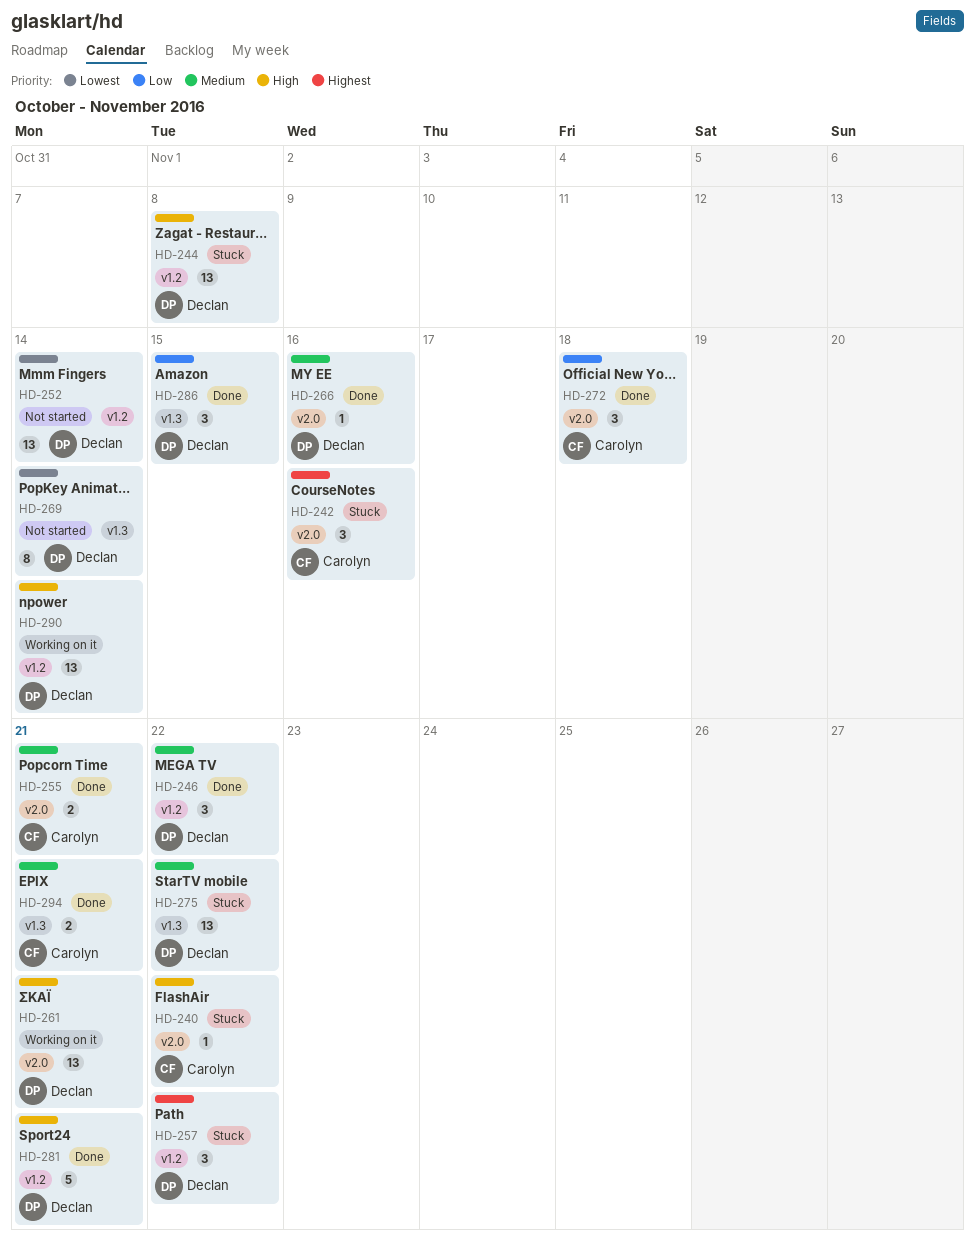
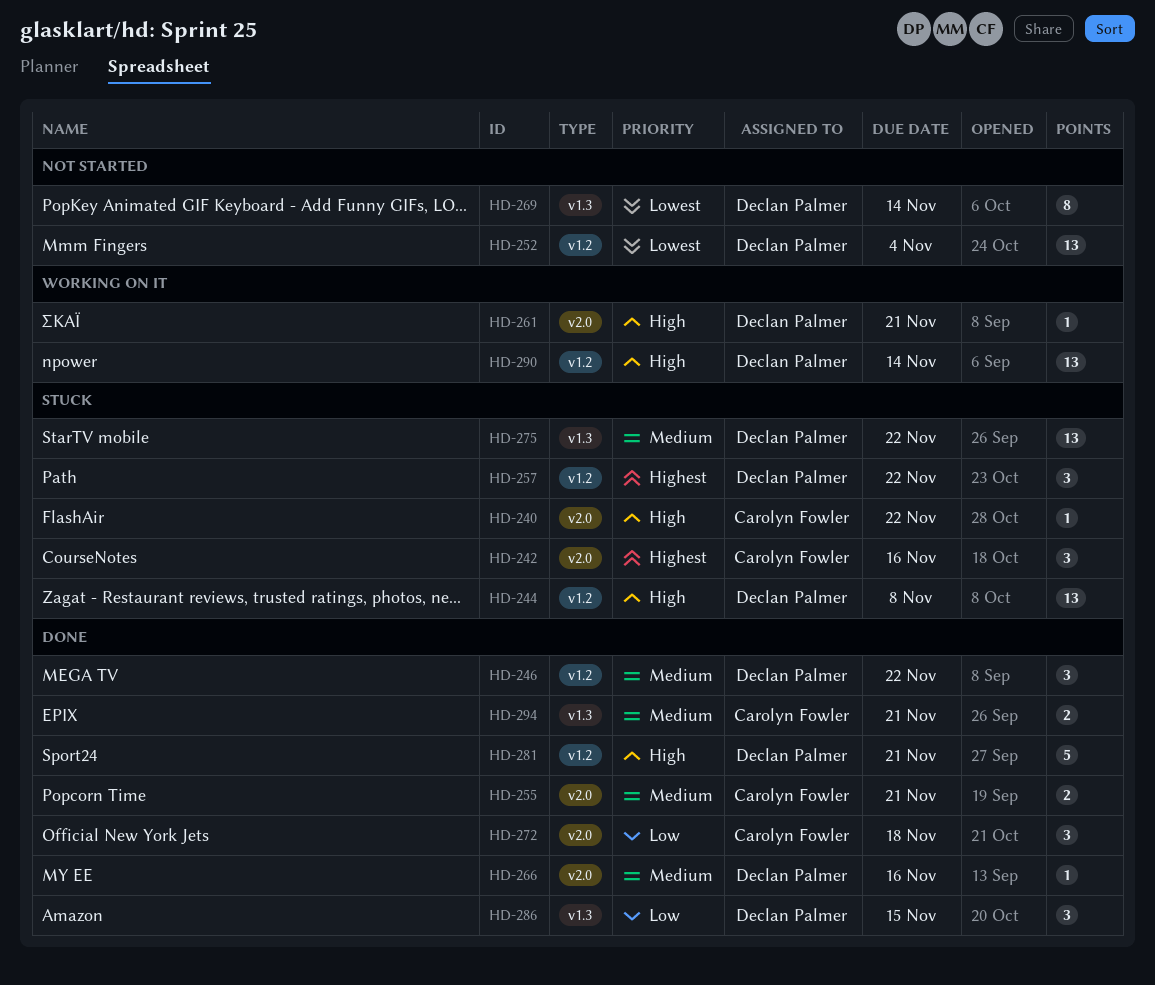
HD-252, due: Nov 14 -> Nov 4
HD-261, estimate: 13 -> 1

